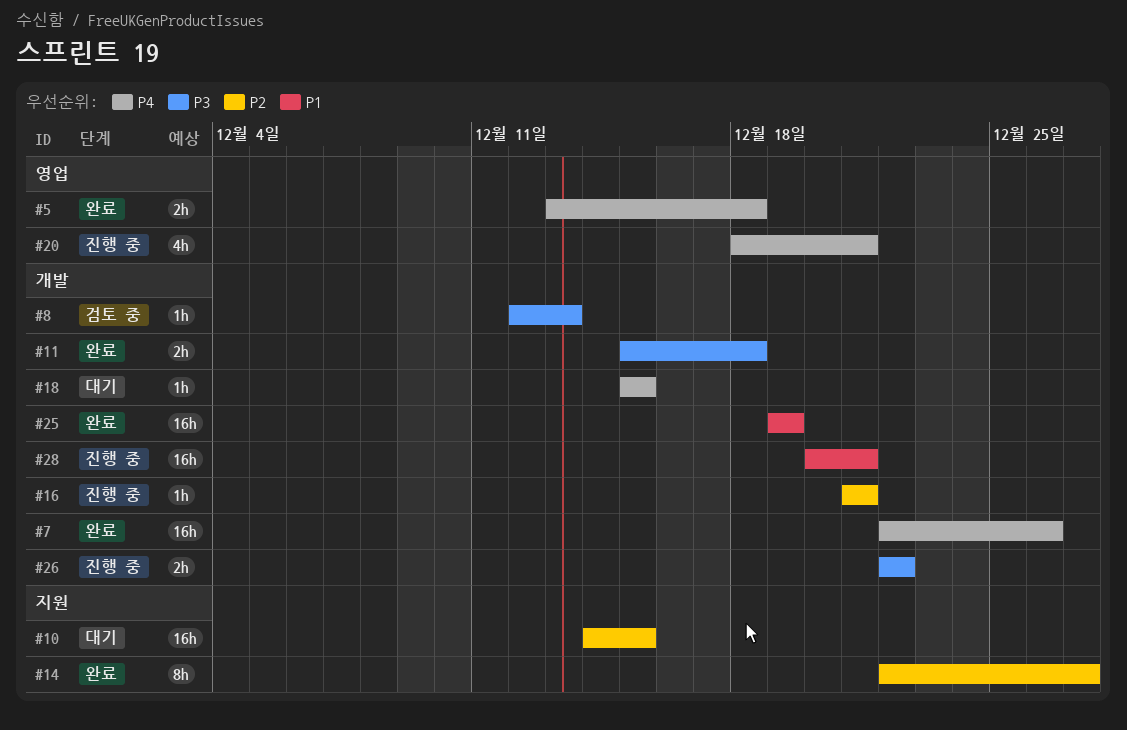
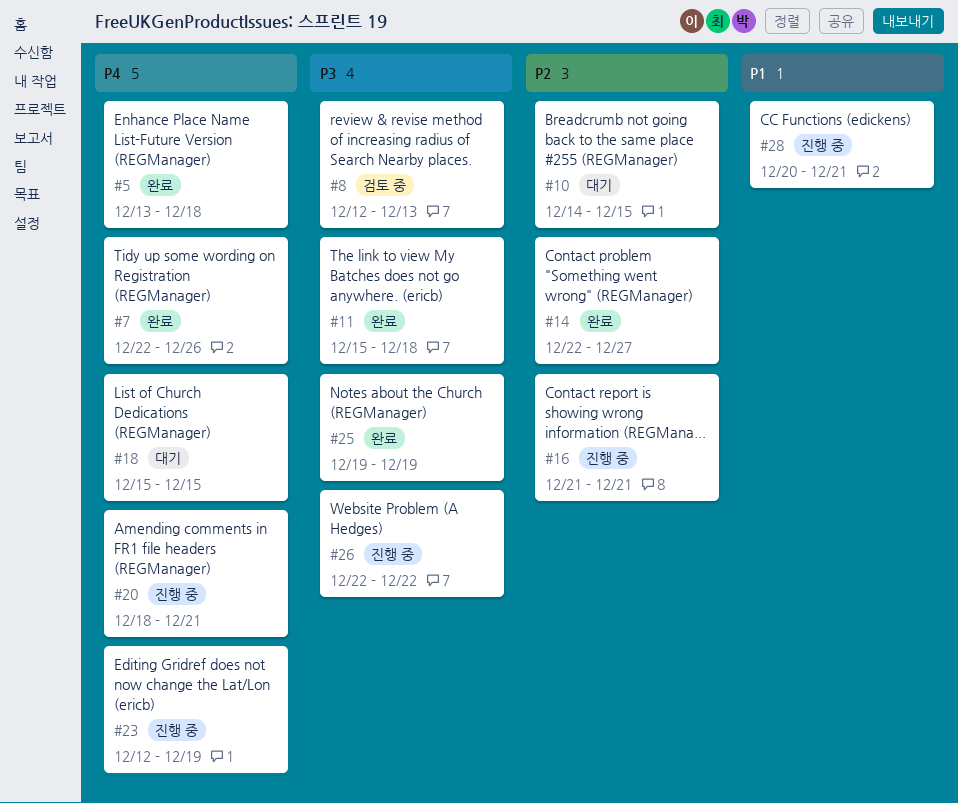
#23: none -> present
#25, priority: P1 -> P3

